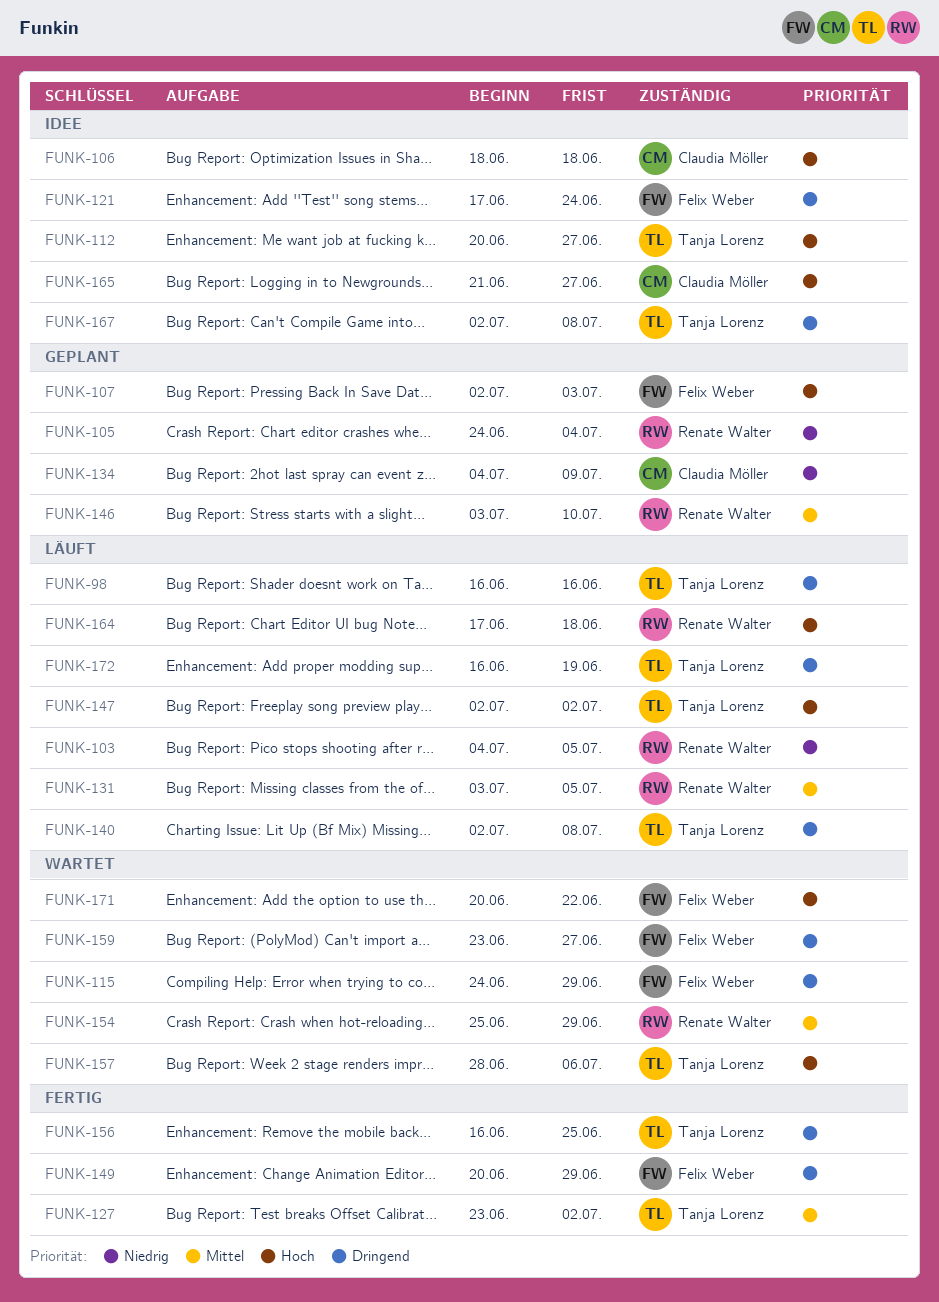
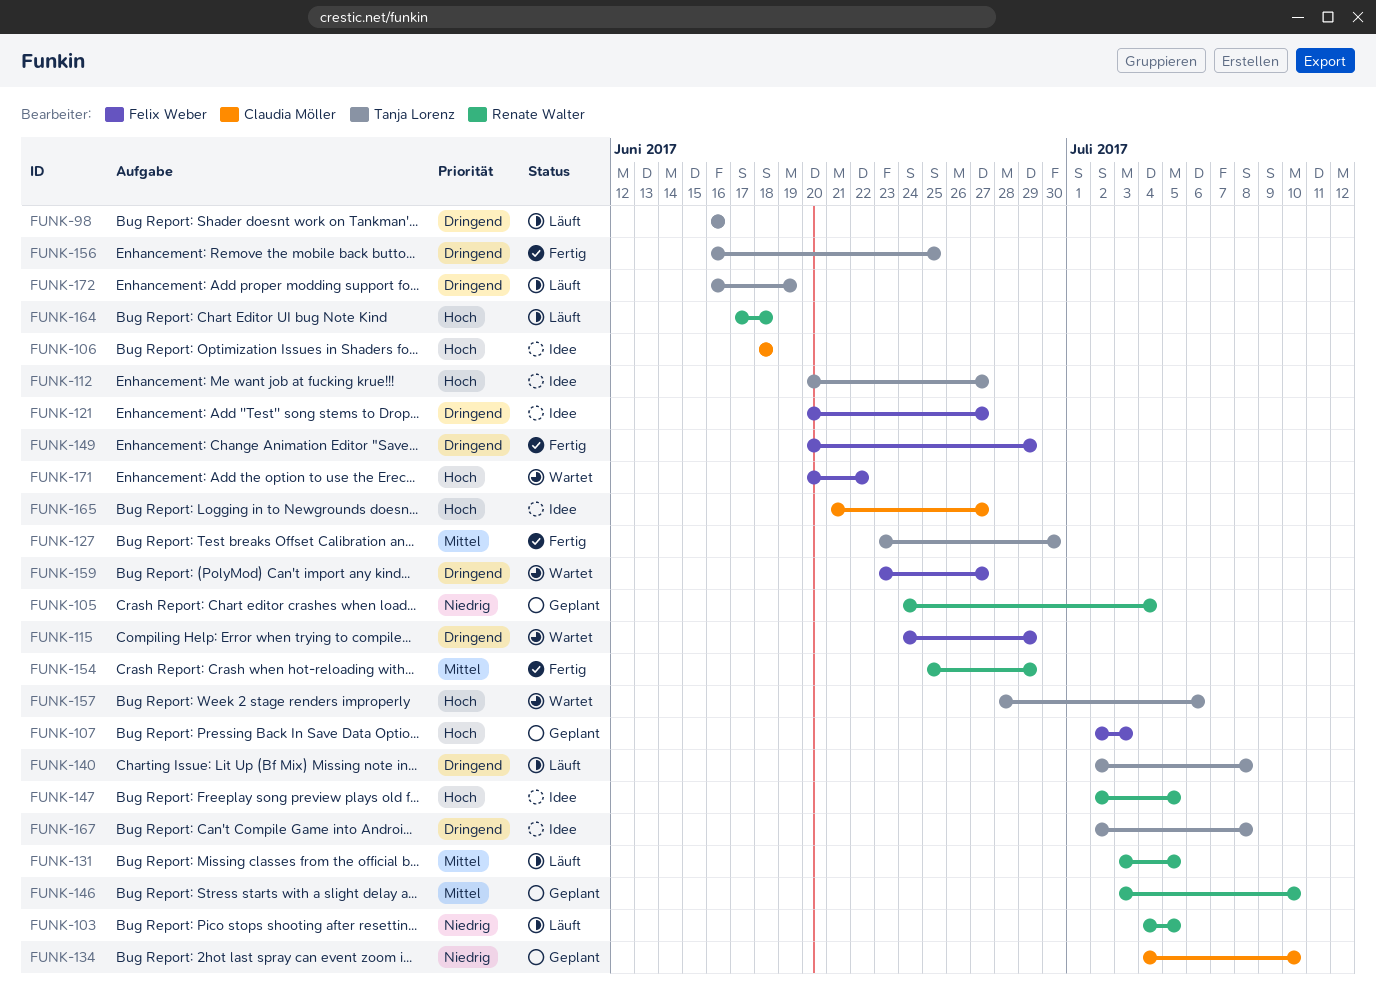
FUNK-121, start: Jun 17 -> Jun 20
FUNK-121, due: Jun 24 -> Jun 27
FUNK-127, due: Jul 2 -> Jun 30
FUNK-134, due: Jul 9 -> Jul 10
FUNK-147, status: Läuft -> Idee
FUNK-147, owner: Tanja Lorenz -> Renate Walter
FUNK-147, due: Jul 2 -> Jul 5
FUNK-154, status: Wartet -> Fertig

